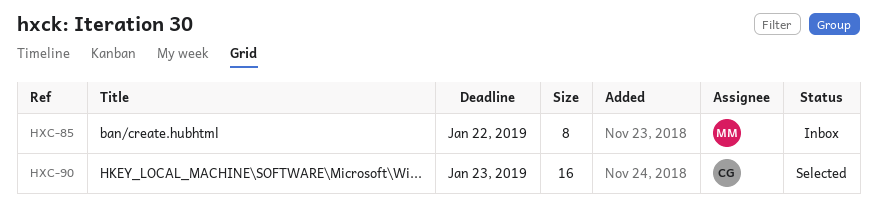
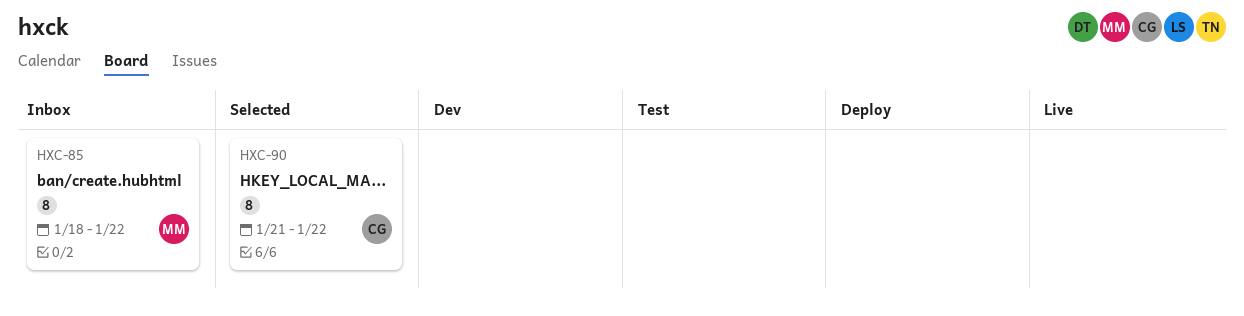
HXC-90, estimate: 16 -> 8
HXC-90, due: Jan 23 -> Jan 22

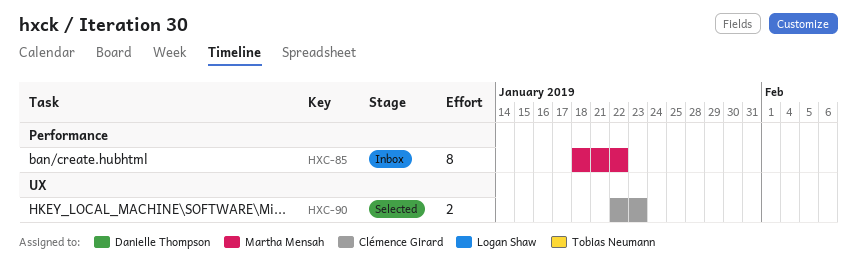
HXC-90, estimate: 8 -> 2
HXC-90, start: Jan 21 -> Jan 22
HXC-90, due: Jan 22 -> Jan 23

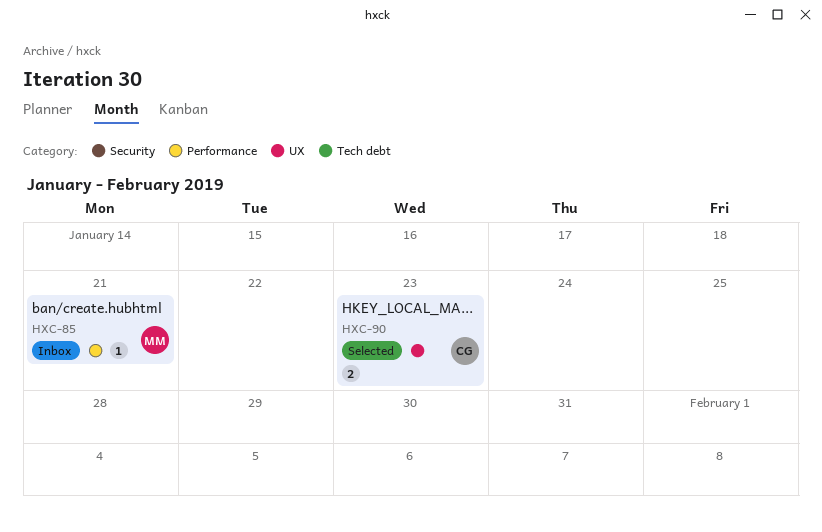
HXC-85, estimate: 8 -> 1
HXC-85, due: Jan 22 -> Jan 21

